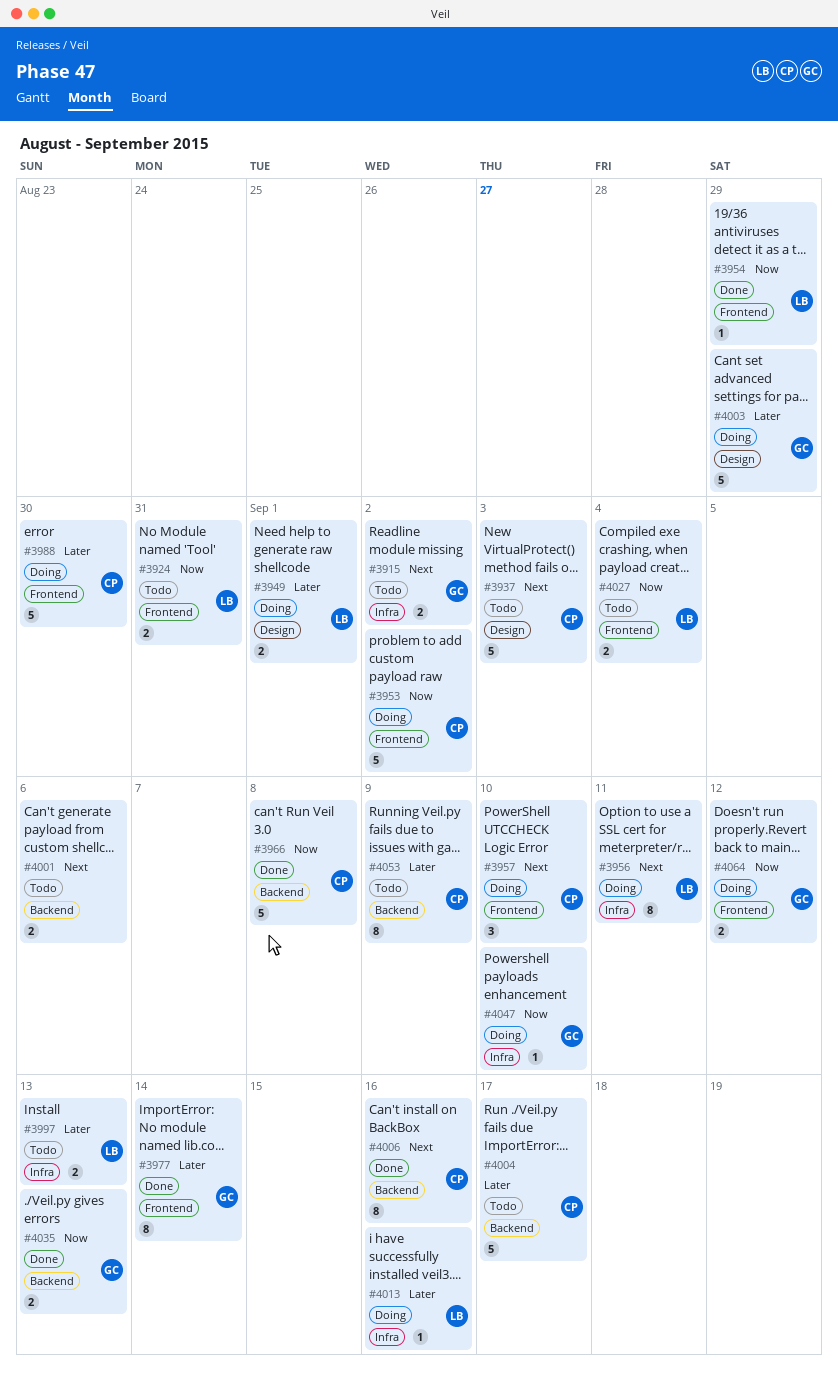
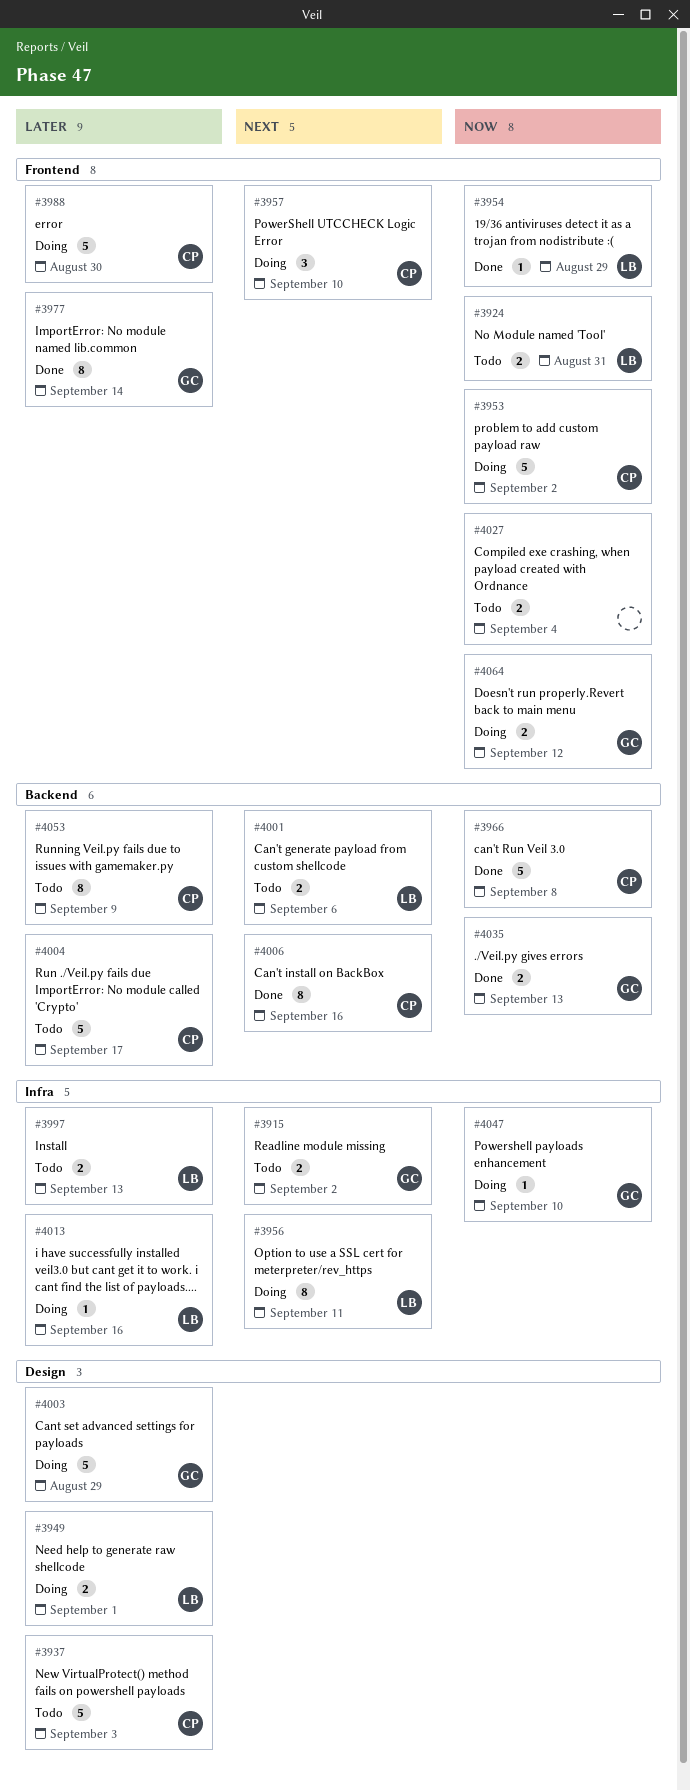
#3937, priority: Next -> Later
#4001, owner: none -> LB
#4027, owner: LB -> none

